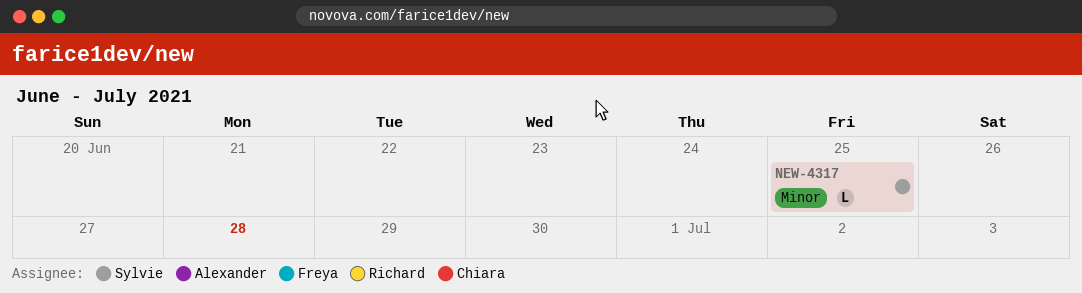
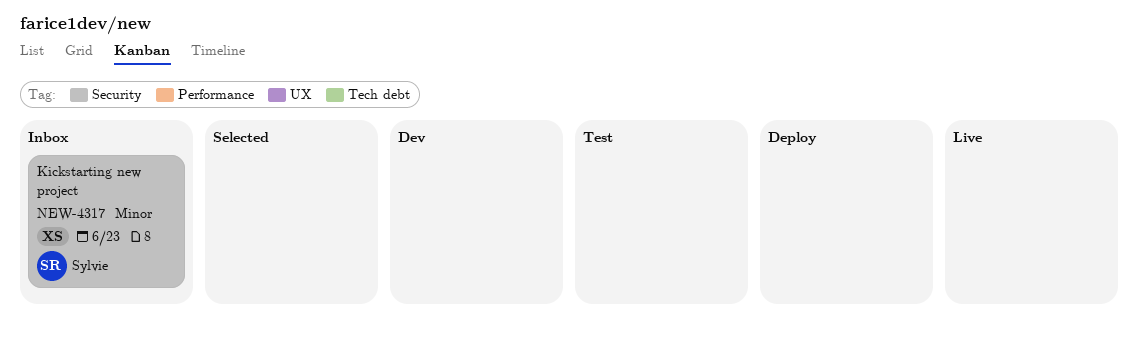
NEW-4317, estimate: L -> XS
NEW-4317, due: Jun 25 -> Jun 23

